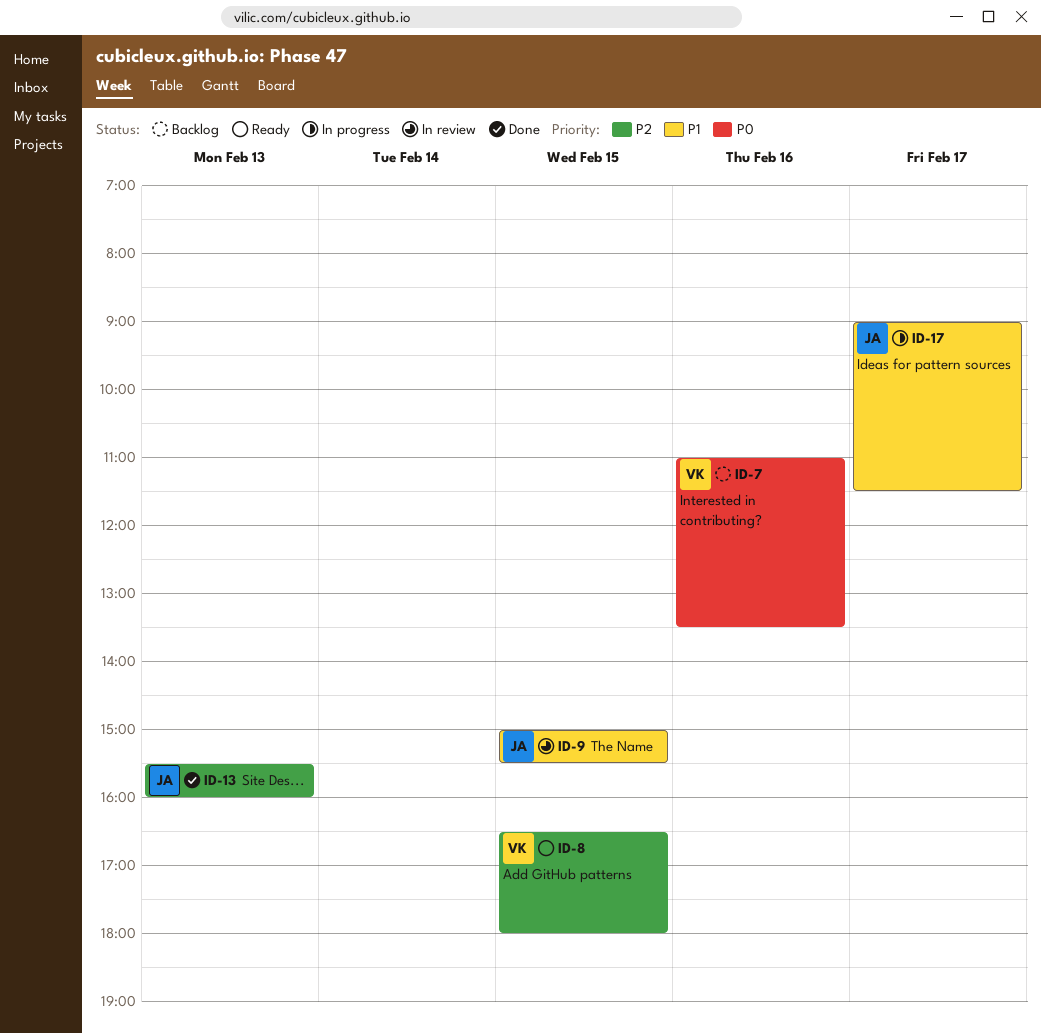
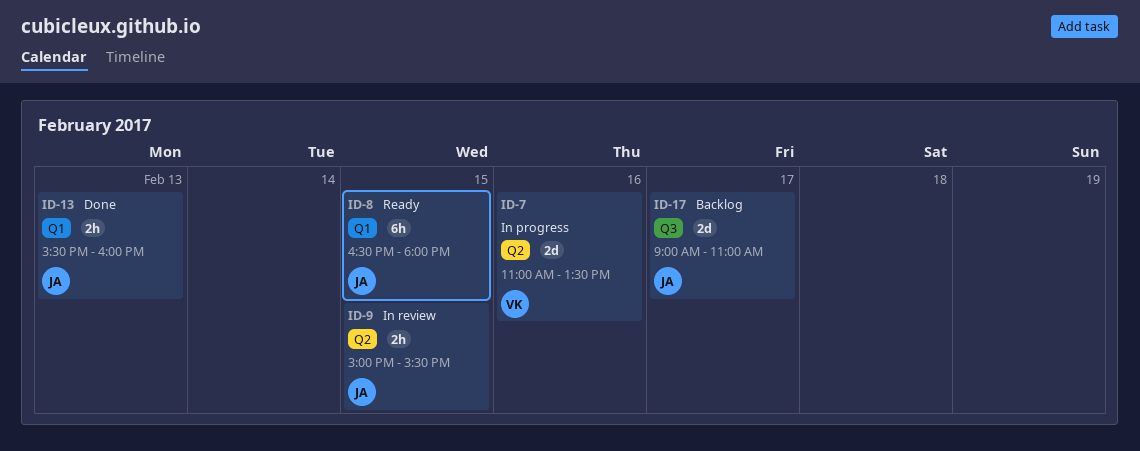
ID-7, status: Backlog -> In progress
ID-8, owner: VK -> JA
ID-17, status: In progress -> Backlog
ID-17, ends: 11:30 -> 11:00

